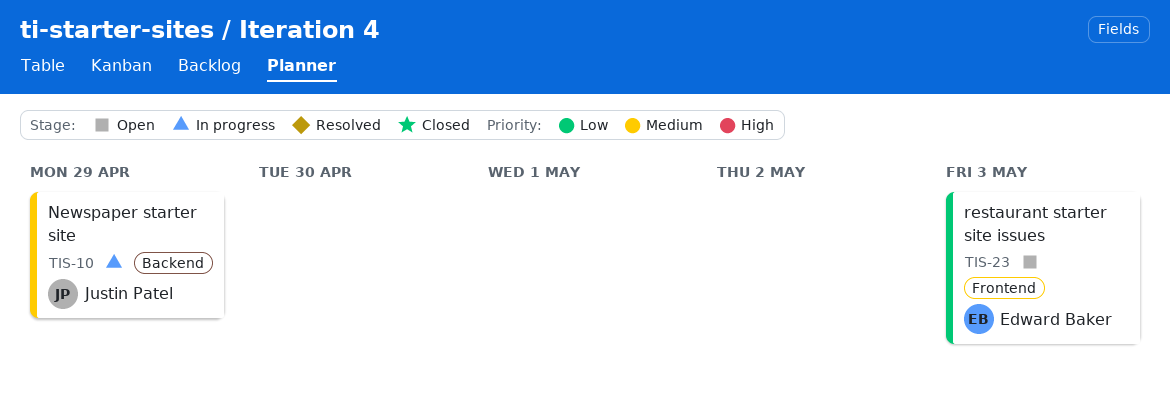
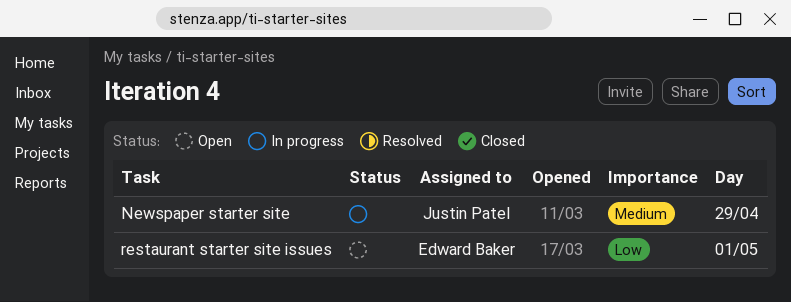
restaurant starter site issues, day: May 3 -> May 1

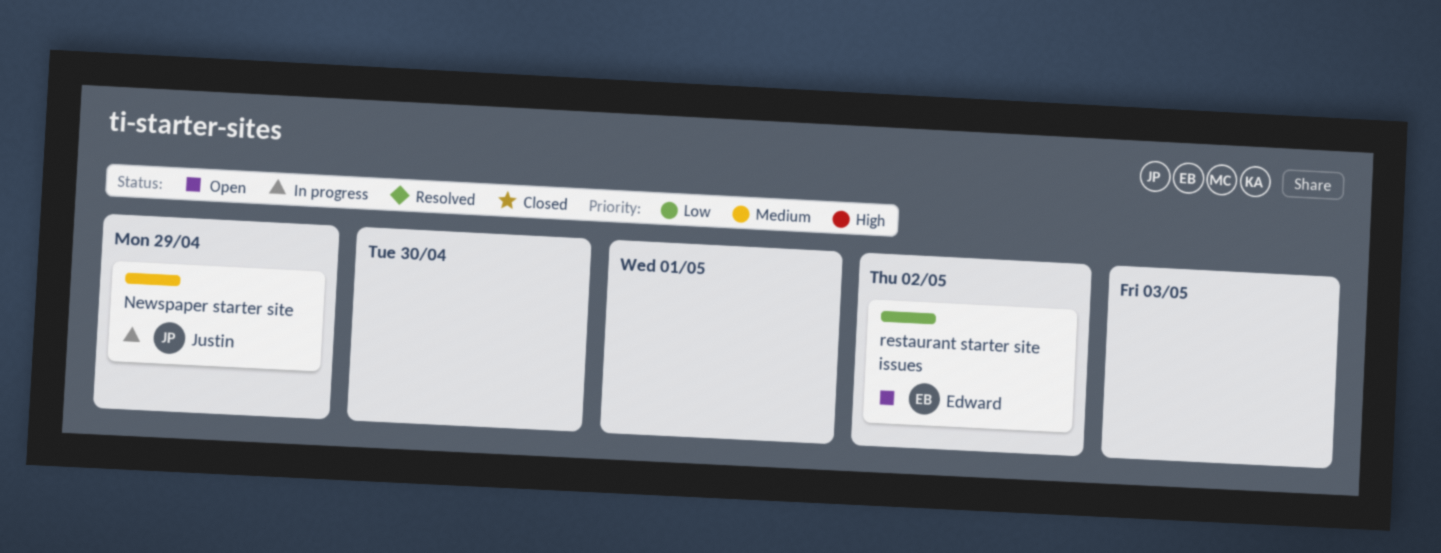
restaurant starter site issues, day: May 1 -> May 2

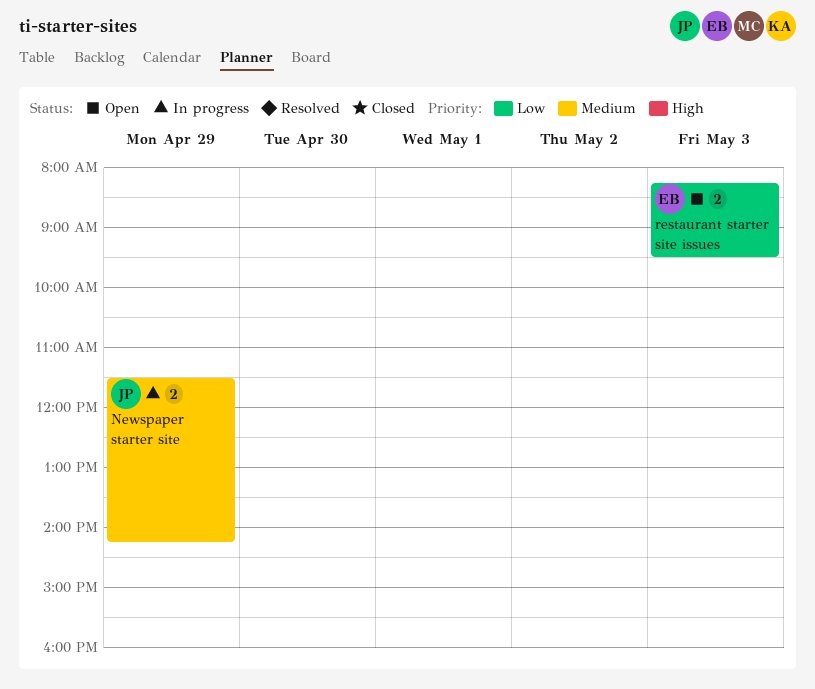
restaurant starter site issues, day: May 2 -> May 3

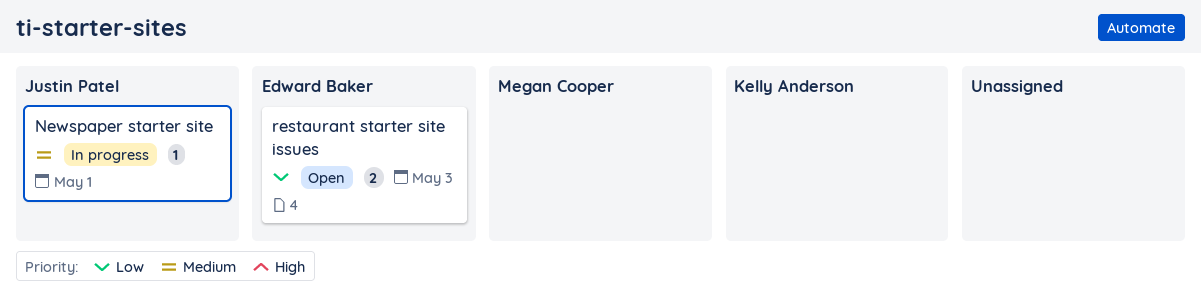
Newspaper starter site, estimate: 2 -> 1
Newspaper starter site, day: Apr 29 -> May 1

